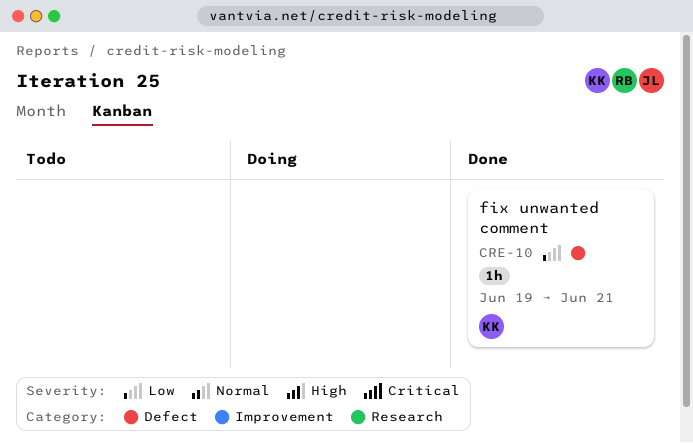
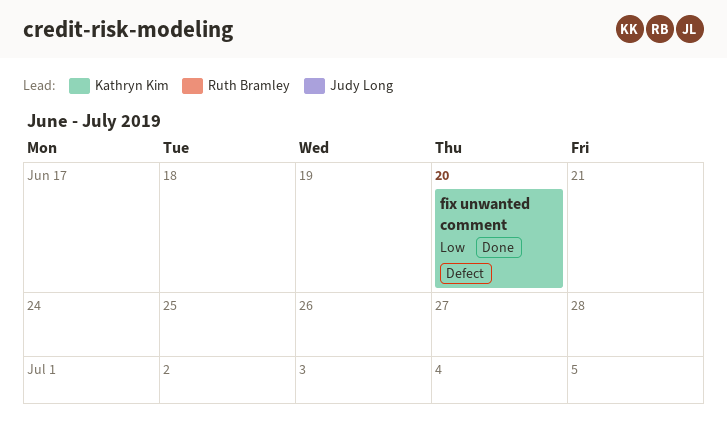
fix unwanted comment, due: Jun 21 -> Jun 20

